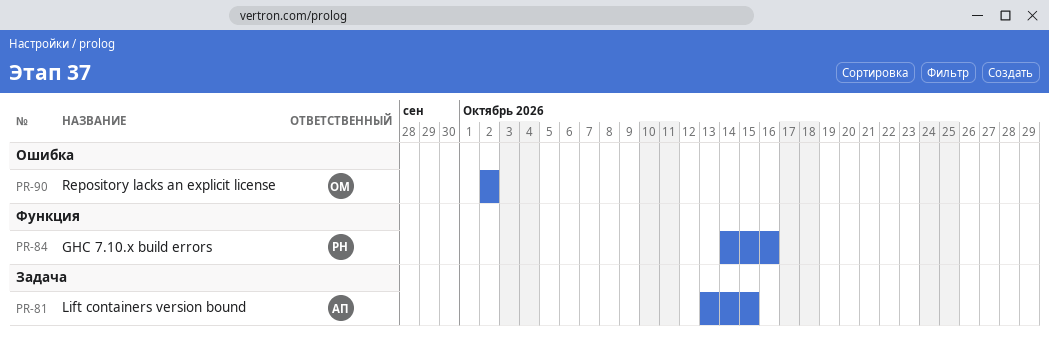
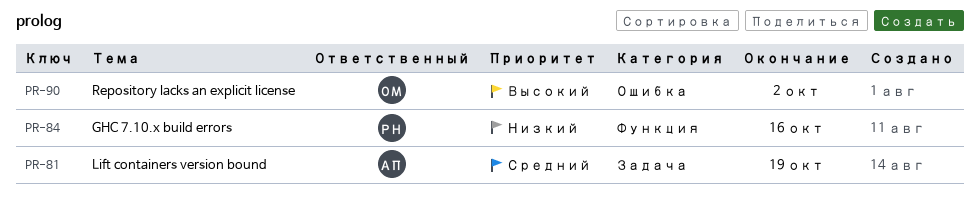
PR-81, due: Oct 15 -> Oct 19

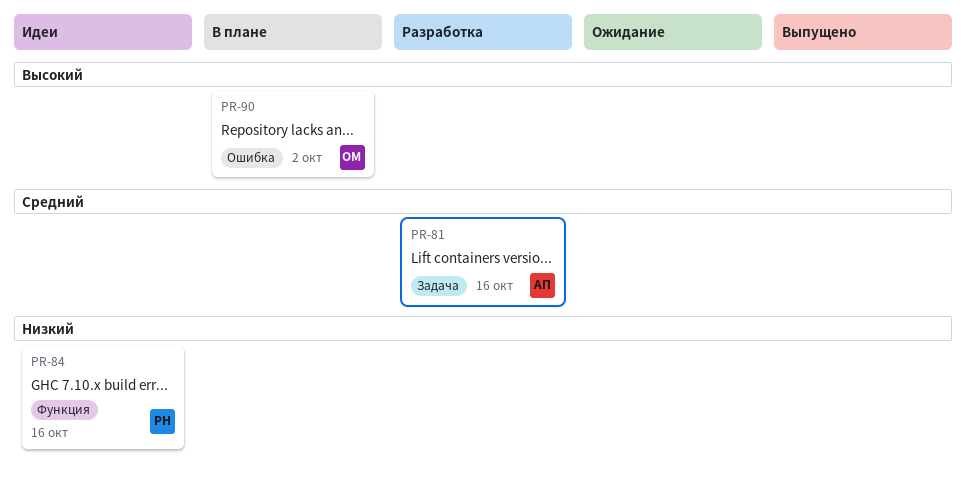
PR-81, due: Oct 19 -> Oct 16

